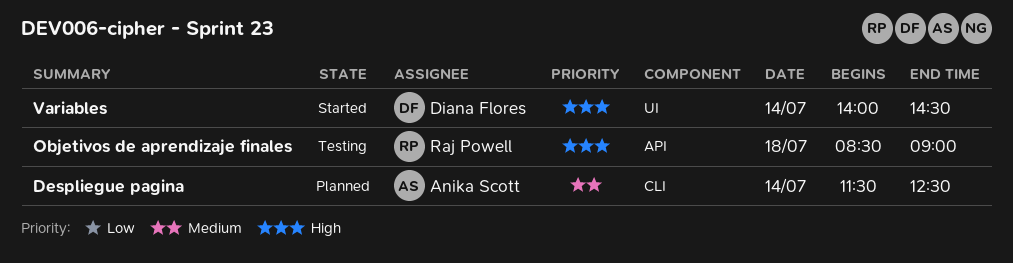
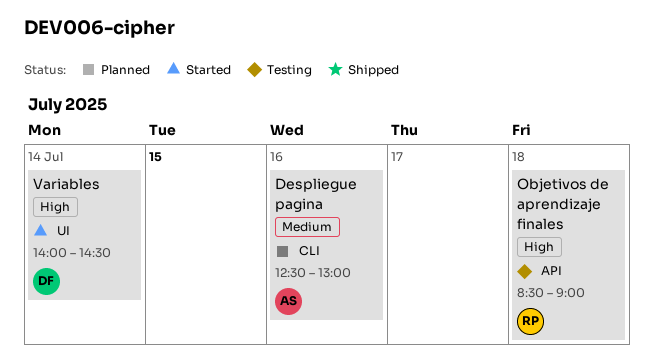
Despliegue pagina, day: Jul 14 -> Jul 16
Despliegue pagina, begins: 11:30 -> 12:30
Despliegue pagina, ends: 12:30 -> 13:00

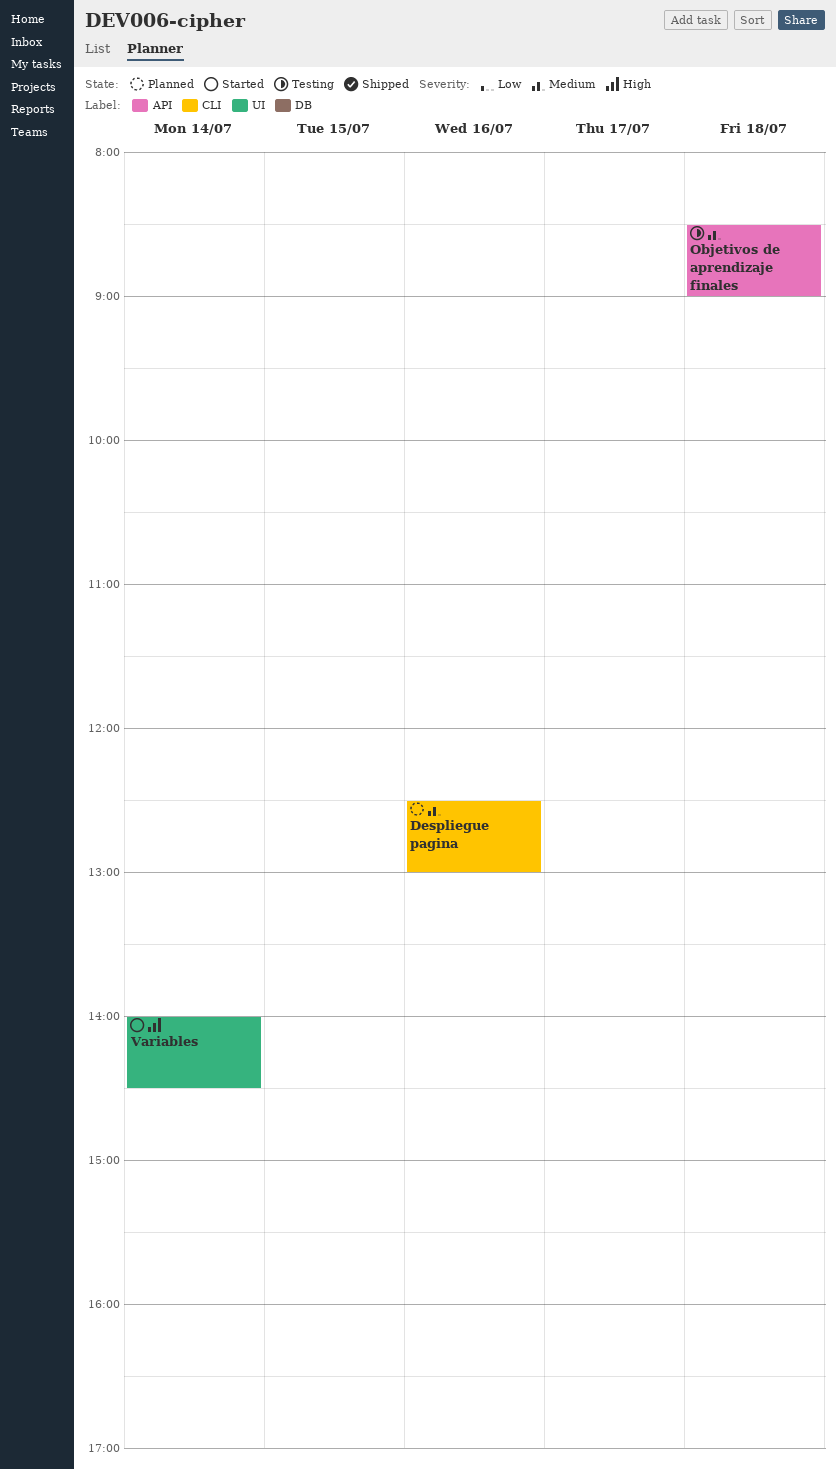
Objetivos de aprendizaje finales, priority: High -> Medium

